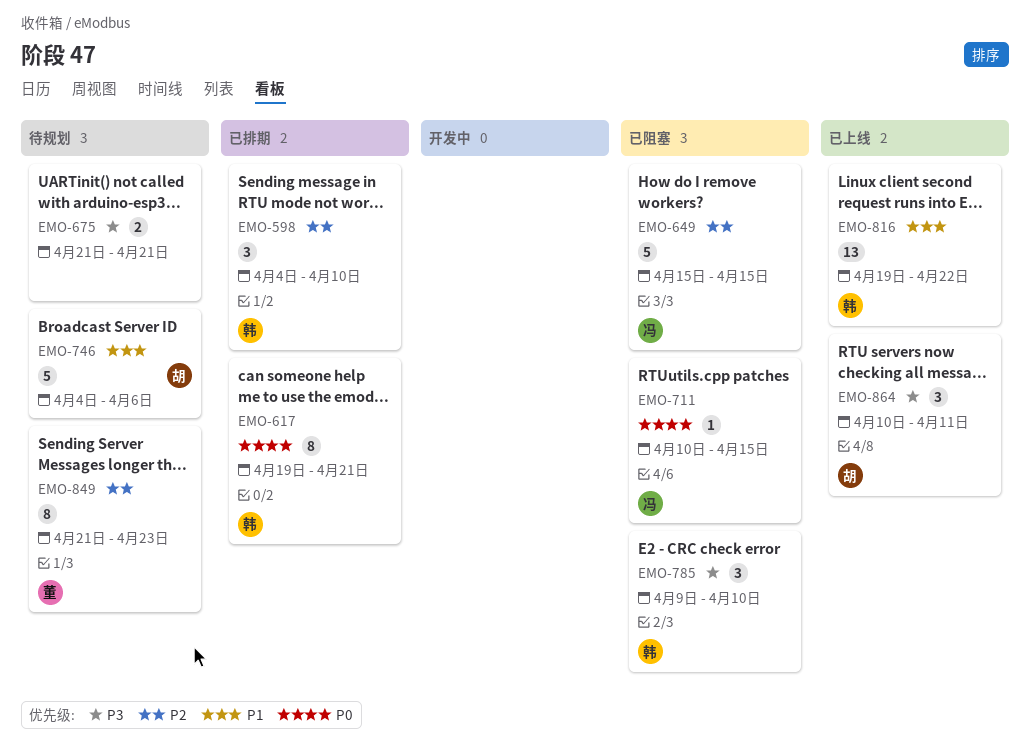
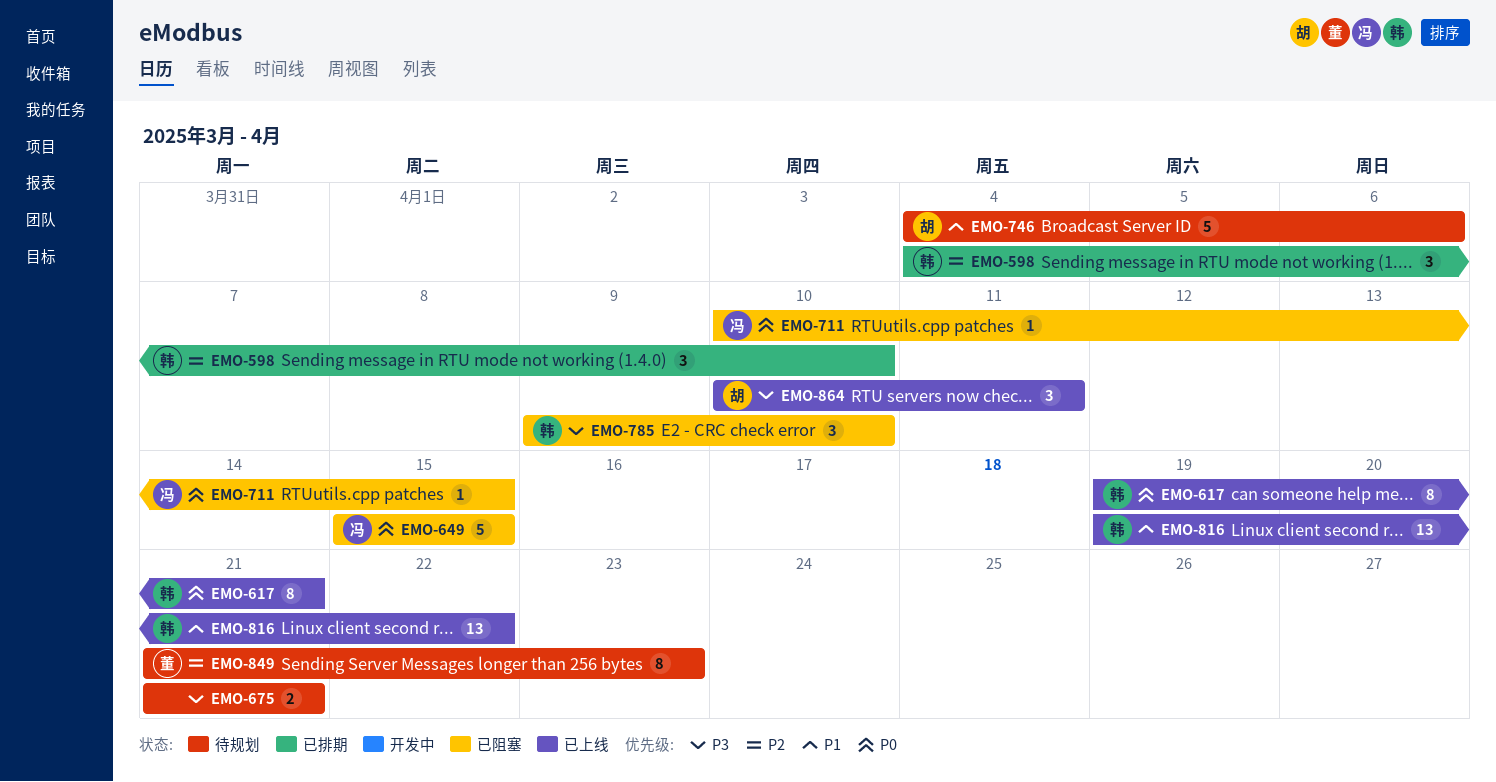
EMO-617, status: 已排期 -> 已上线
EMO-649, priority: P2 -> P0

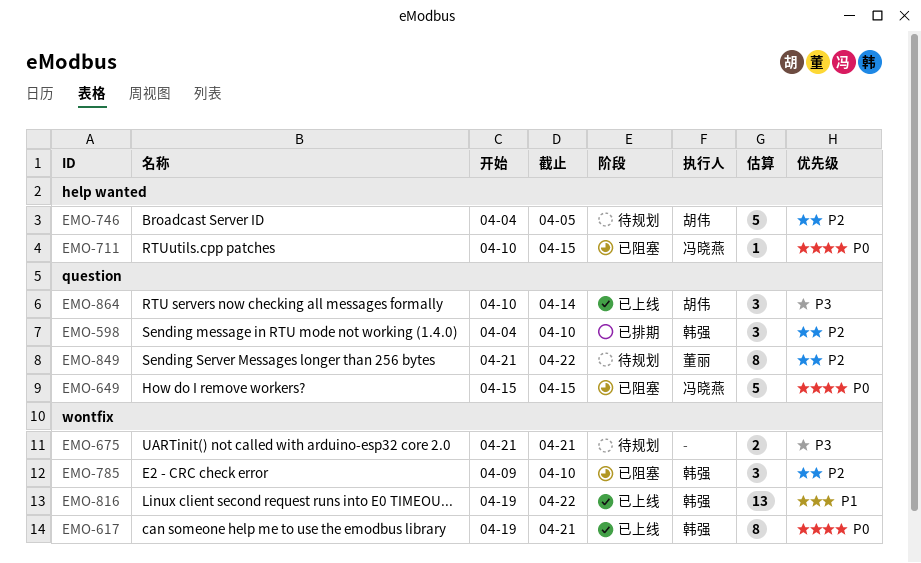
EMO-746, priority: P1 -> P2
EMO-746, due: Apr 6 -> Apr 5
EMO-785, priority: P3 -> P2
EMO-849, due: Apr 23 -> Apr 22
EMO-864, due: Apr 11 -> Apr 14

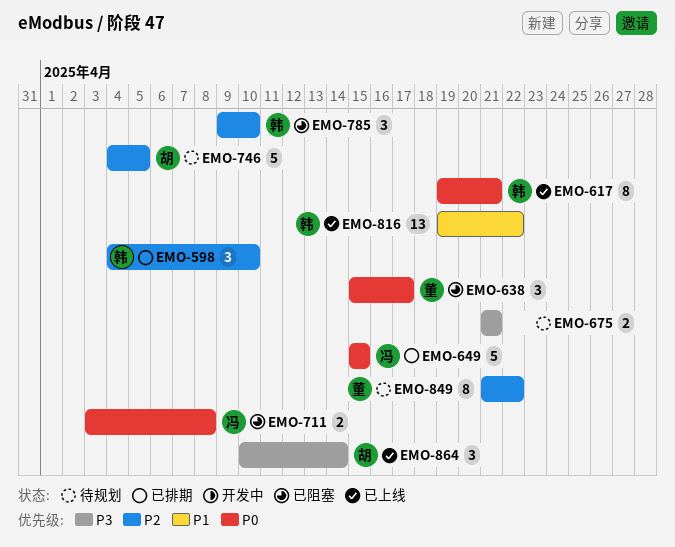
EMO-638: none -> present
EMO-649, status: 已阻塞 -> 已排期
EMO-711, estimate: 1 -> 2
EMO-711, start: Apr 10 -> Apr 3
EMO-711, due: Apr 15 -> Apr 8

